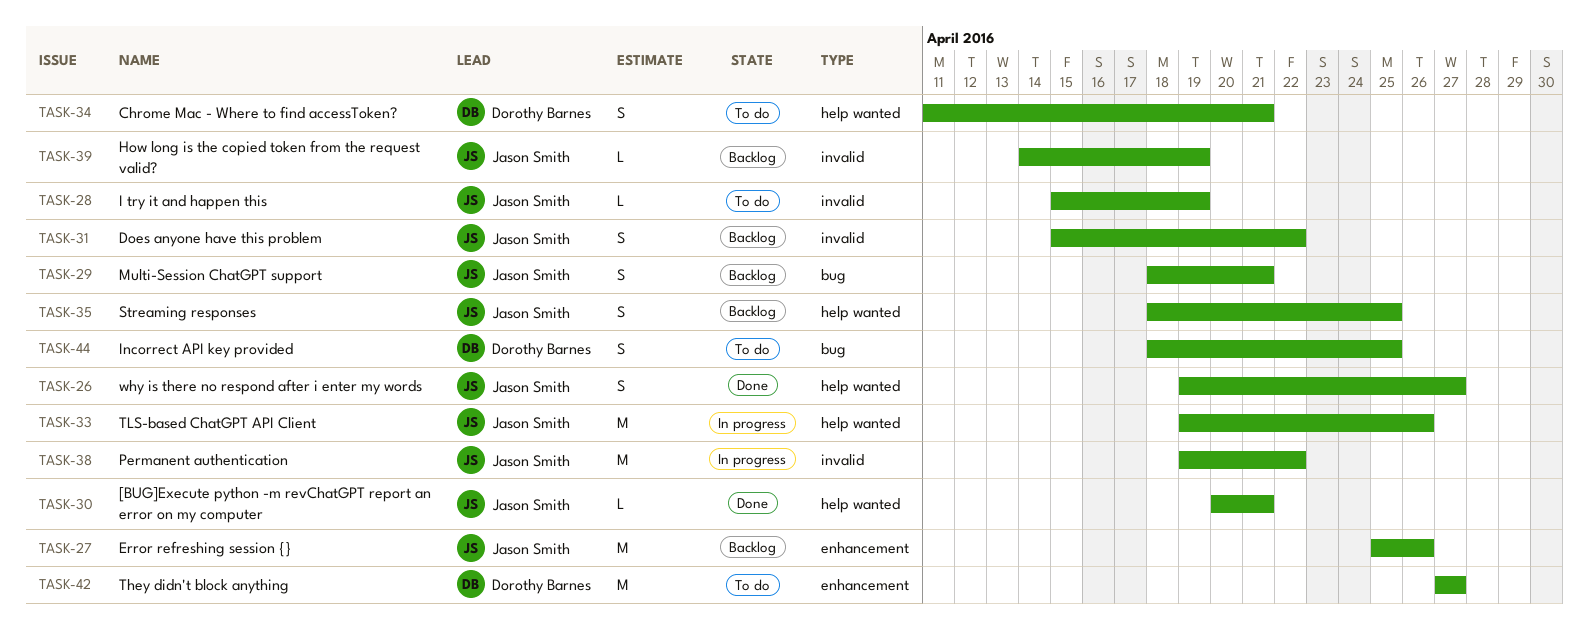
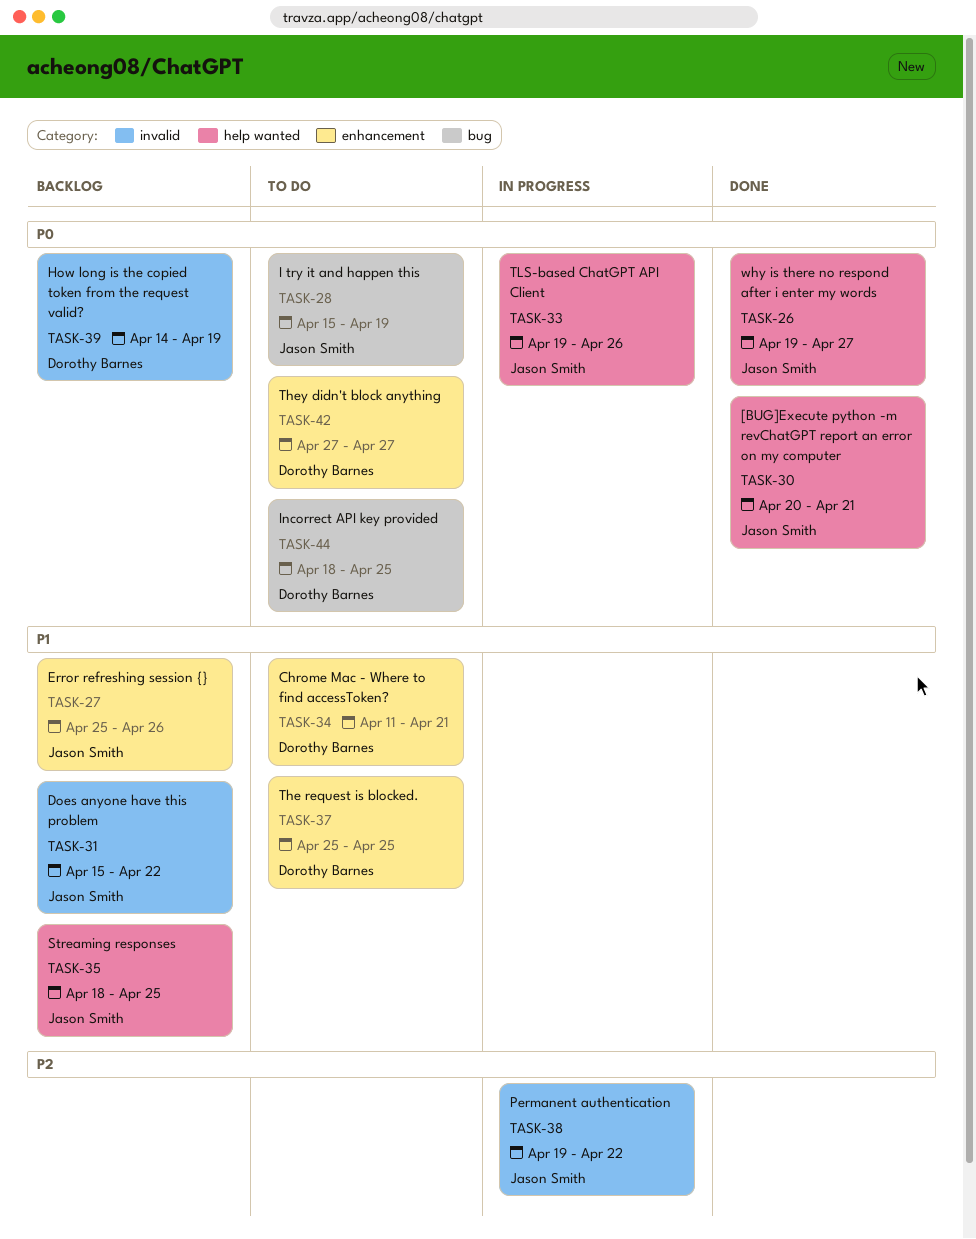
TASK-28, label: invalid -> bug
TASK-29: present -> none
TASK-34, label: help wanted -> enhancement
TASK-37: none -> present
TASK-39, owner: Jason Smith -> Dorothy Barnes

